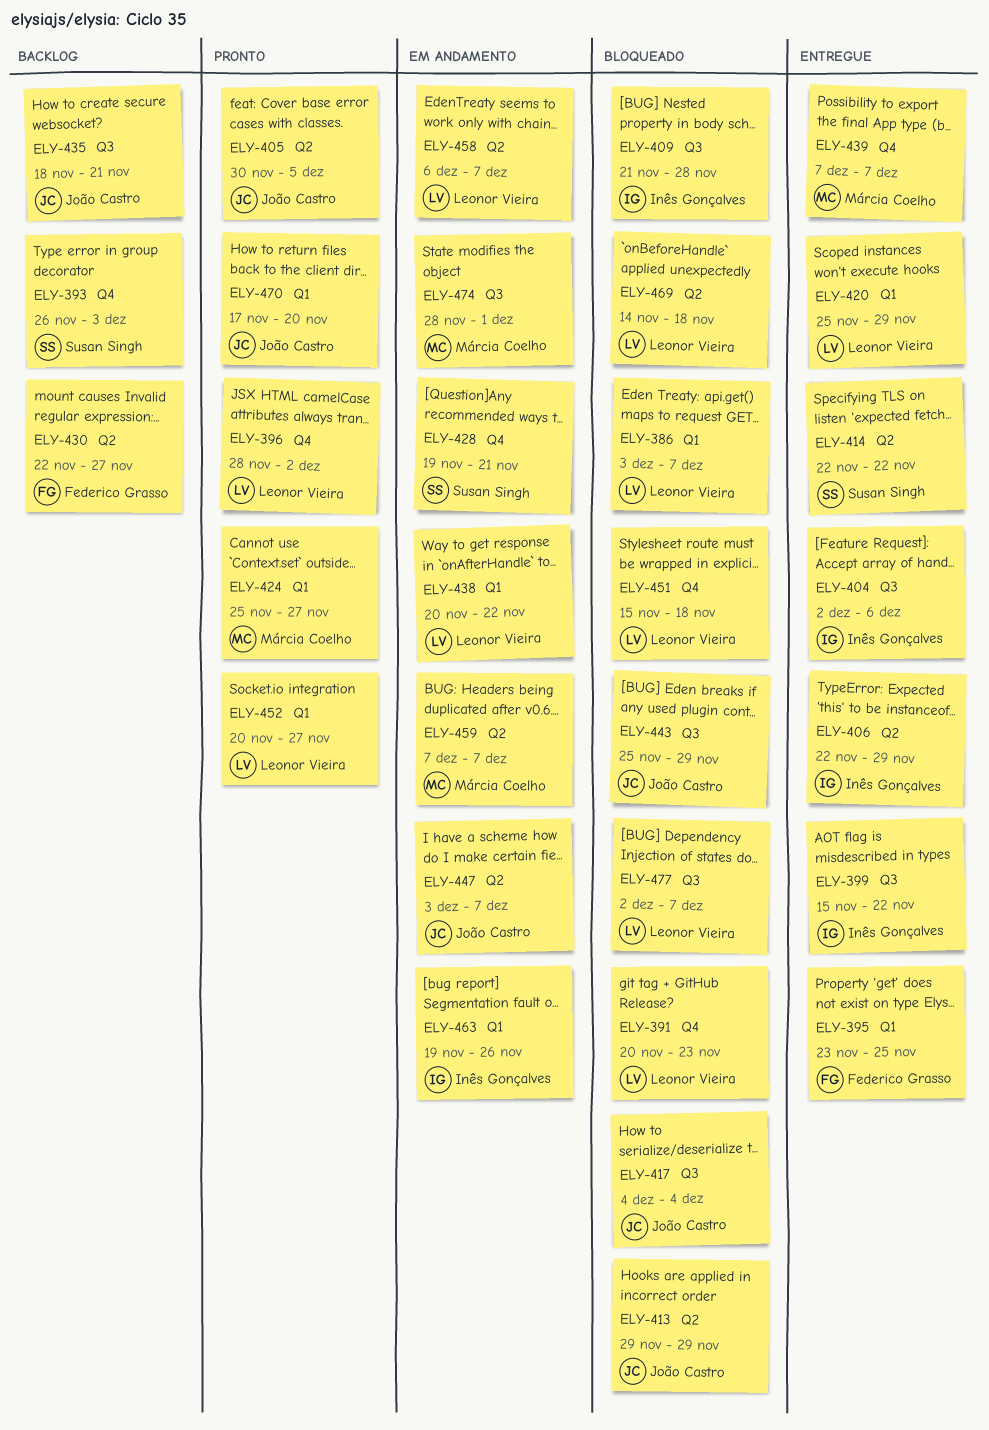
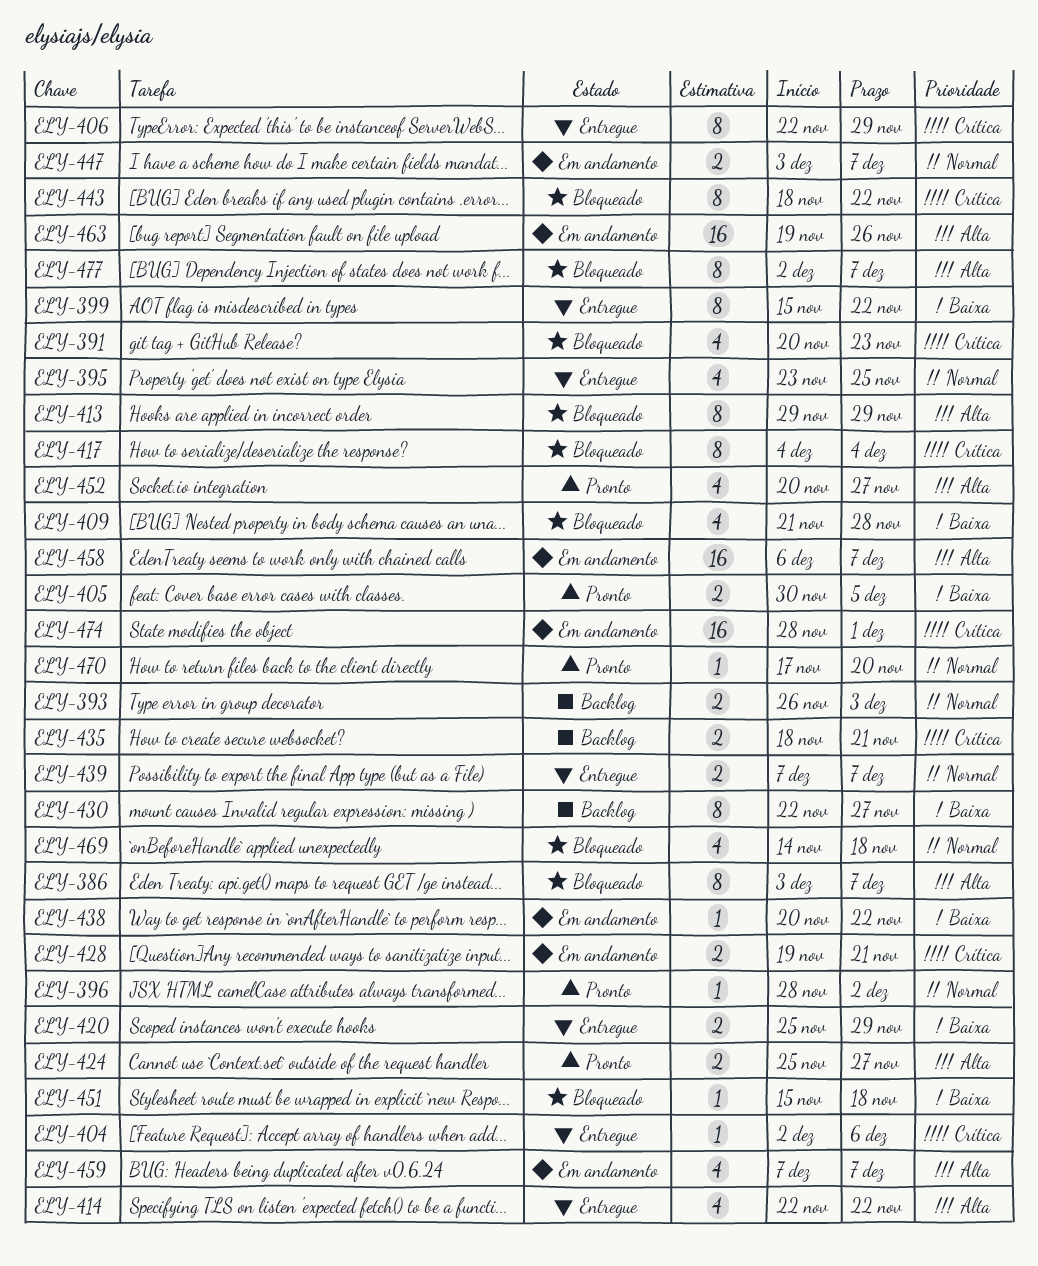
ELY-443, start: Nov 25 -> Nov 18
ELY-443, due: Nov 29 -> Nov 22

